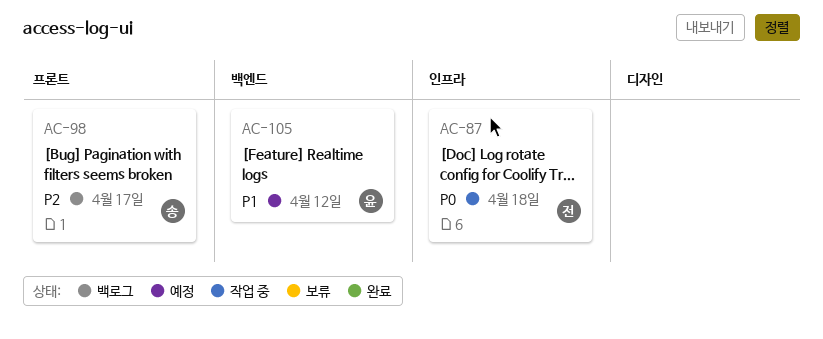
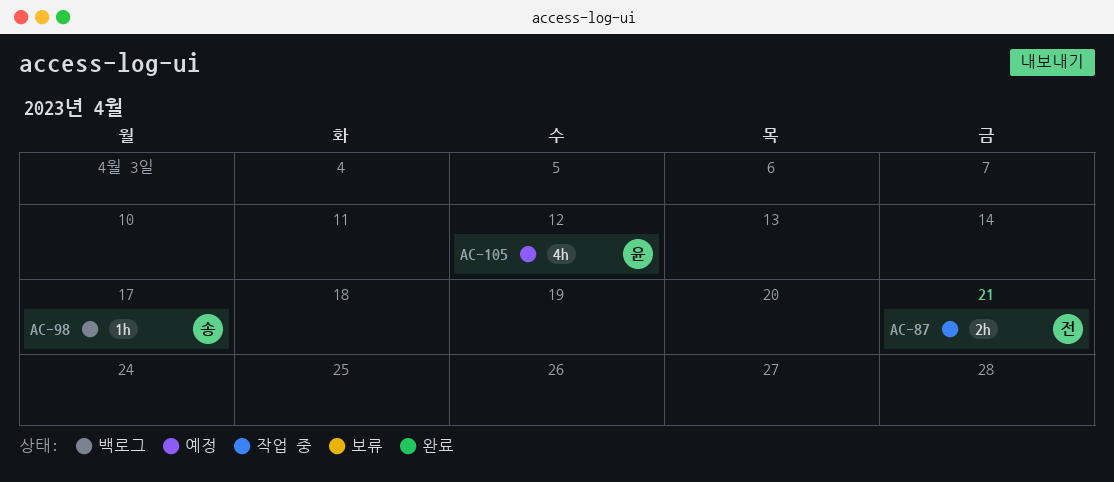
AC-87, due: Apr 18 -> Apr 21

